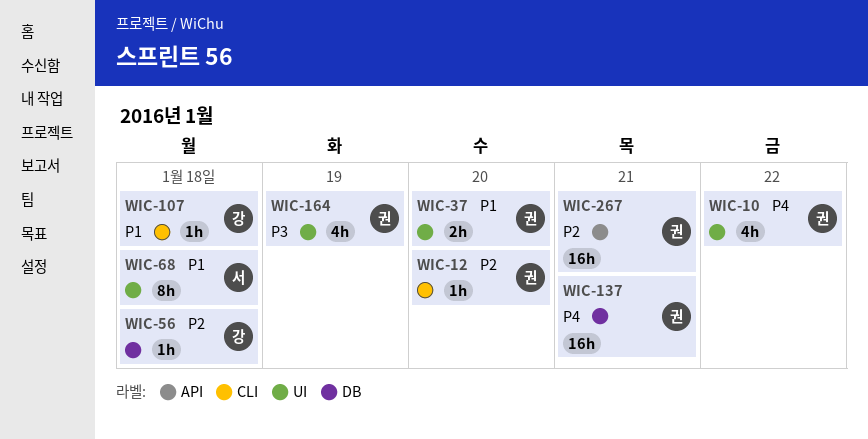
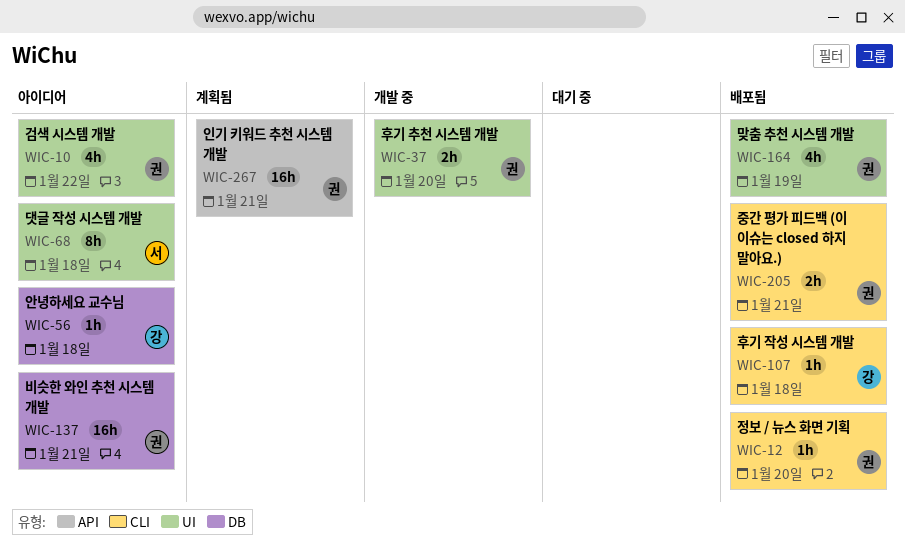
WIC-205: none -> present

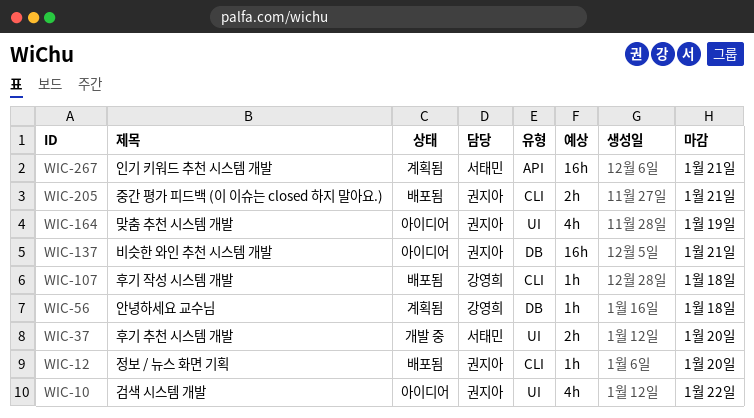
WIC-37, owner: 권지아 -> 서태민
WIC-56, status: 아이디어 -> 계획됨
WIC-68: present -> none
WIC-164, status: 배포됨 -> 아이디어
WIC-267, owner: 권지아 -> 서태민

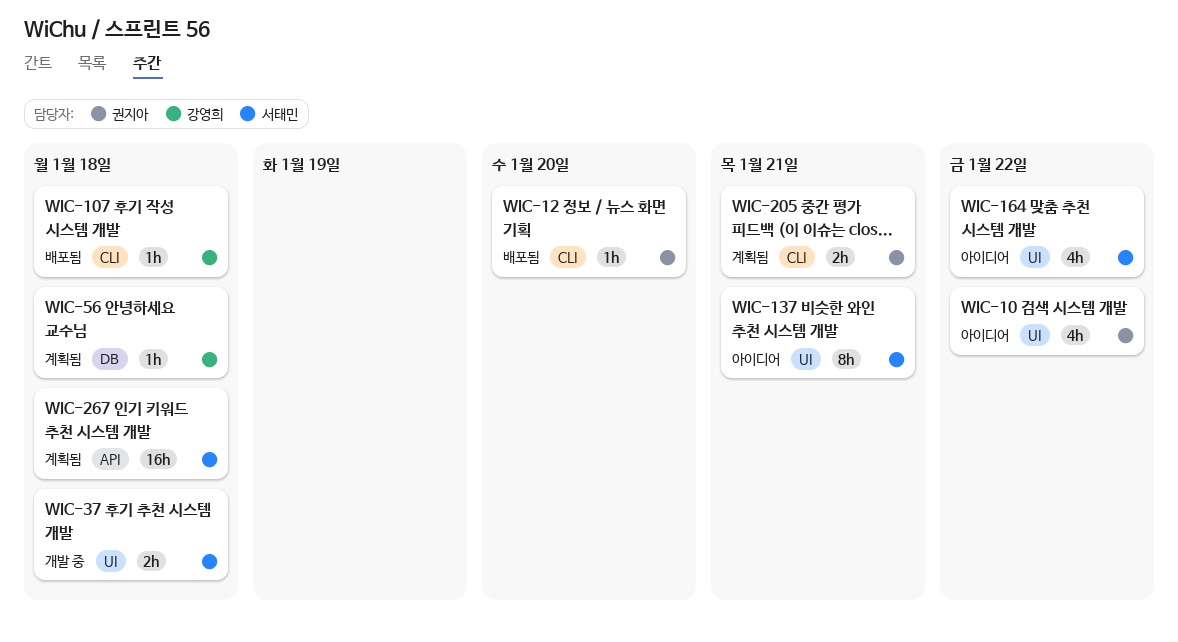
WIC-37, due: Jan 20 -> Jan 18
WIC-137, owner: 권지아 -> 서태민
WIC-137, label: DB -> UI
WIC-137, estimate: 16h -> 8h
WIC-164, owner: 권지아 -> 서태민
WIC-164, due: Jan 19 -> Jan 22
WIC-205, status: 배포됨 -> 계획됨
WIC-267, due: Jan 21 -> Jan 18

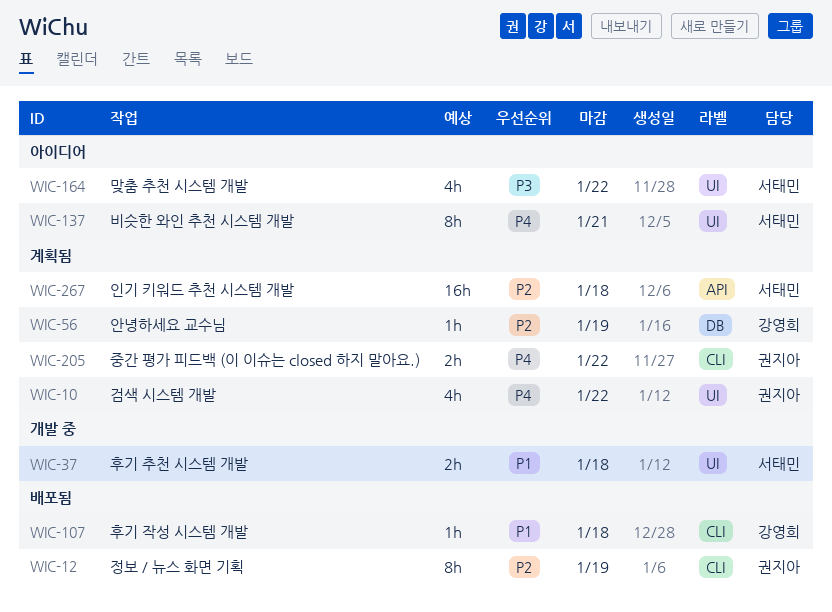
WIC-10, status: 아이디어 -> 계획됨
WIC-12, estimate: 1h -> 8h
WIC-12, due: Jan 20 -> Jan 19
WIC-56, due: Jan 18 -> Jan 19
WIC-205, due: Jan 21 -> Jan 22

